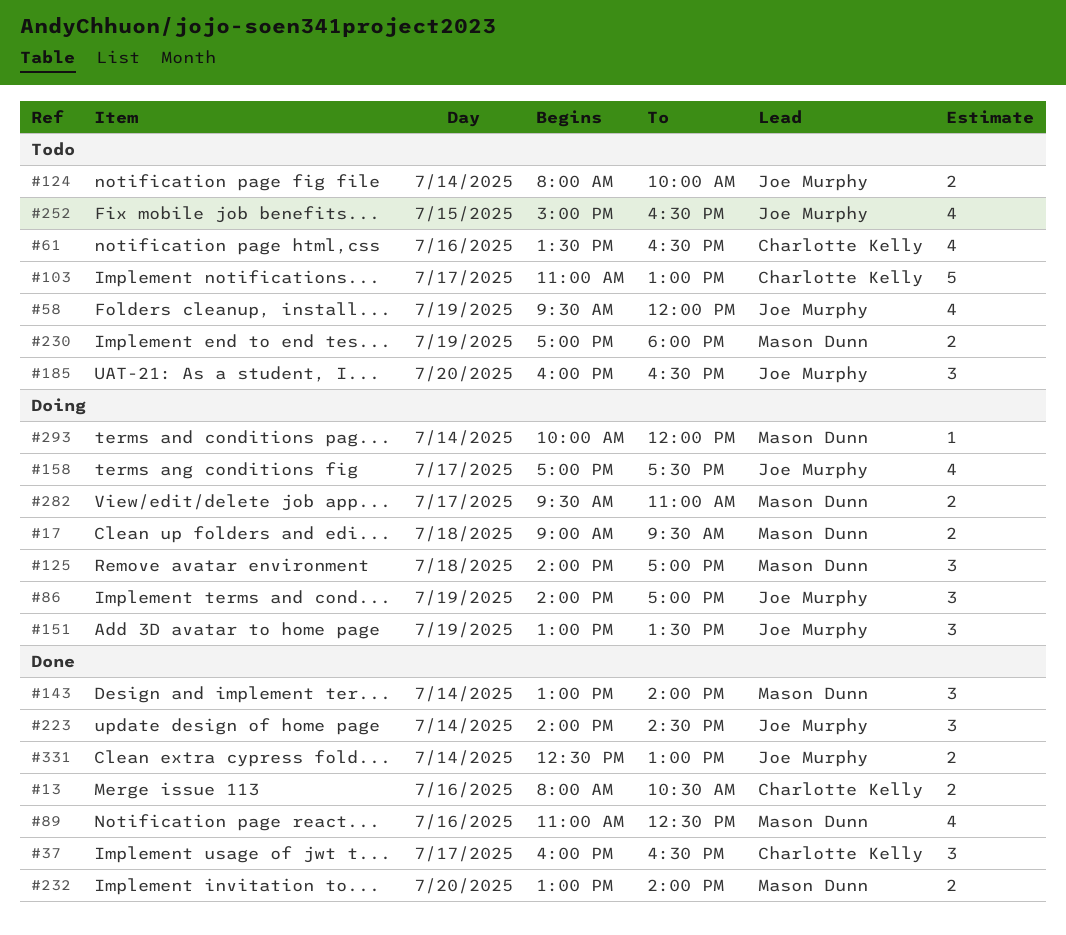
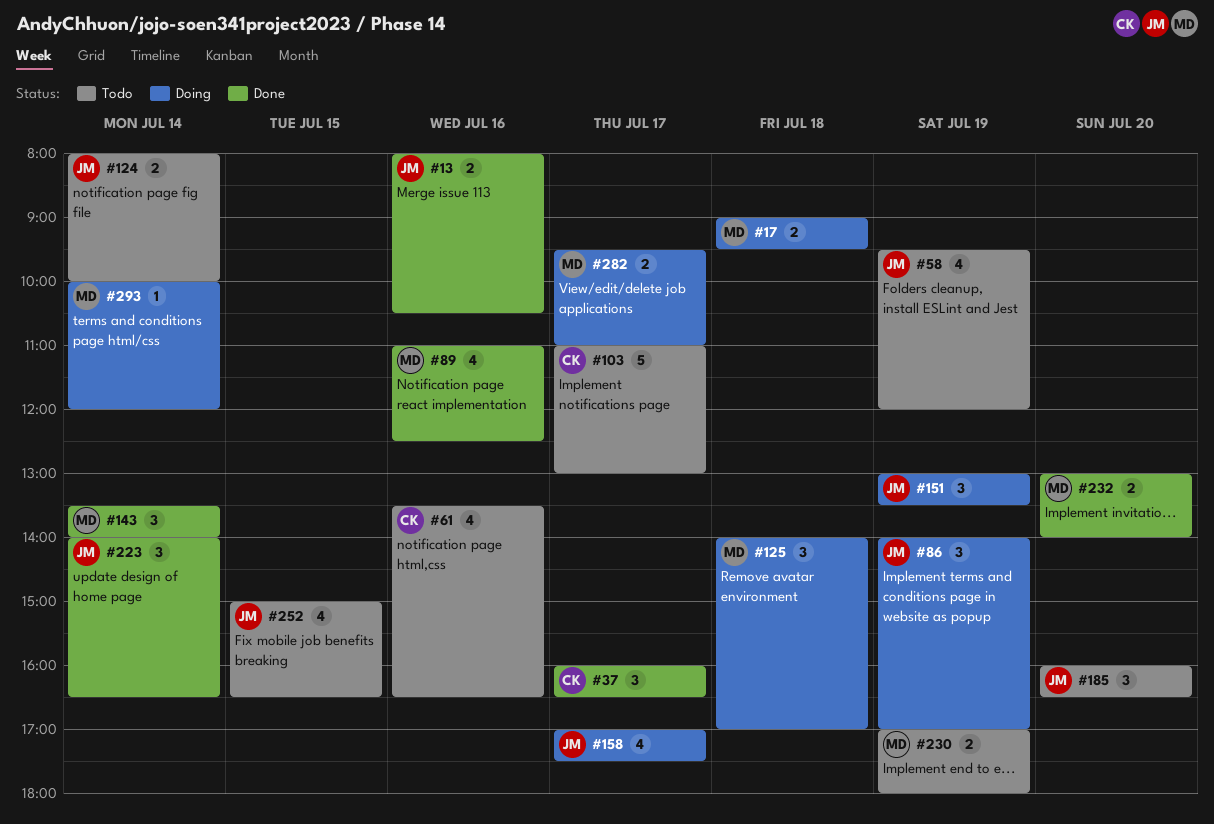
#13, owner: Charlotte Kelly -> Joe Murphy
#143, begins: 13:00 -> 13:30
#223, ends: 14:30 -> 16:30
#331: present -> none

